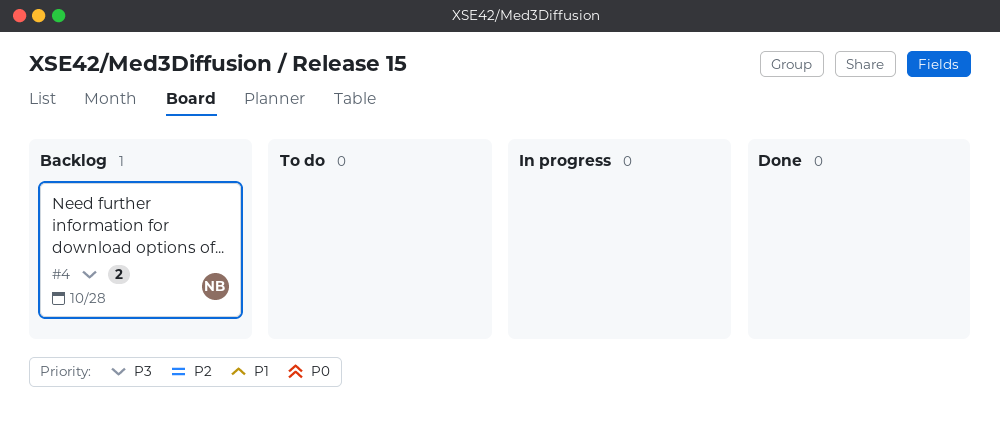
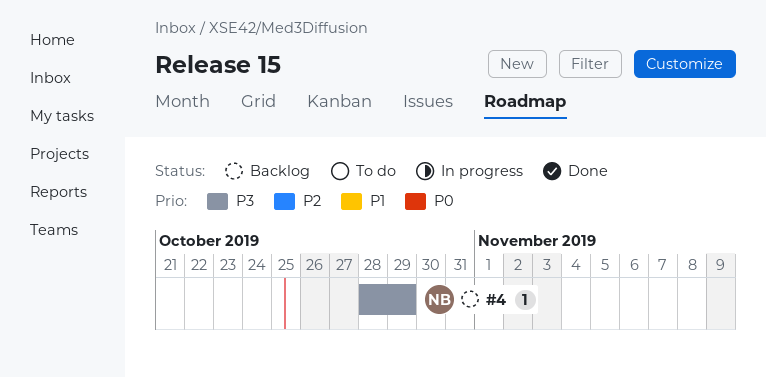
#4, estimate: 2 -> 1
#4, due: Oct 28 -> Oct 29

